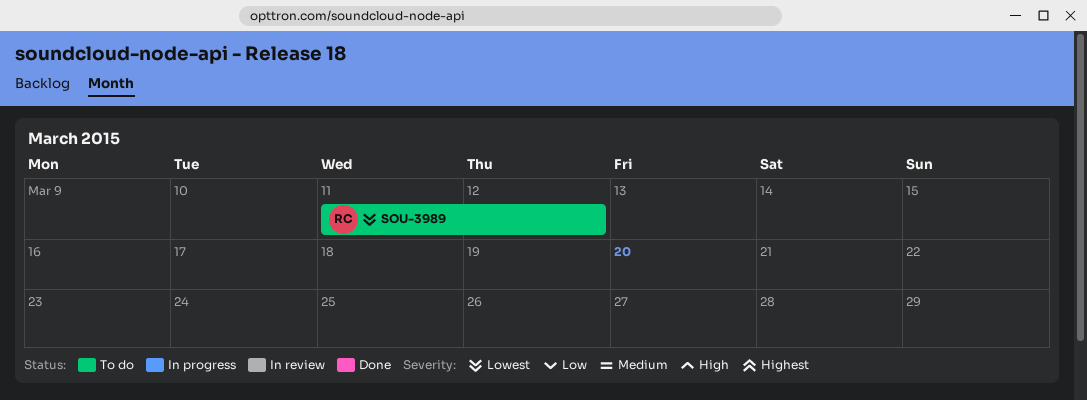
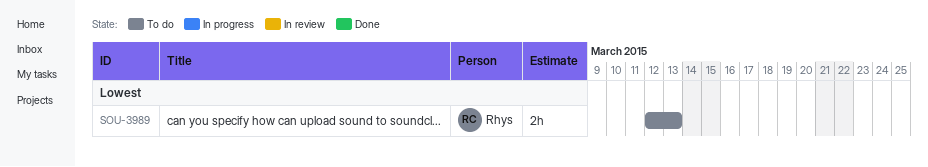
SOU-3989, start: Mar 11 -> Mar 12
SOU-3989, due: Mar 12 -> Mar 13

